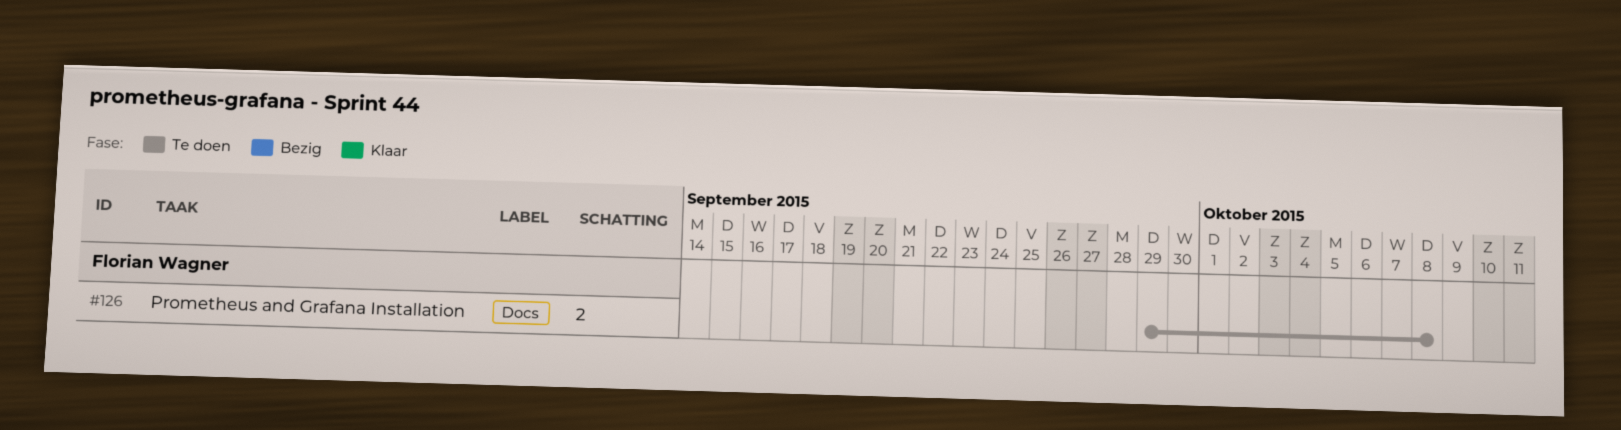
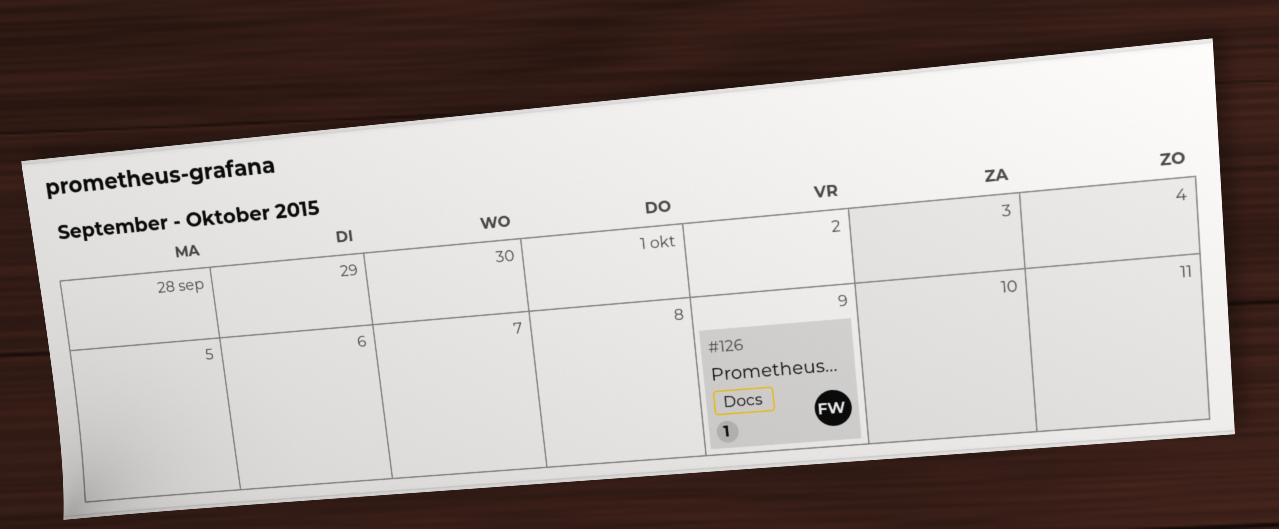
#126, estimate: 2 -> 1
#126, due: Oct 8 -> Oct 9

